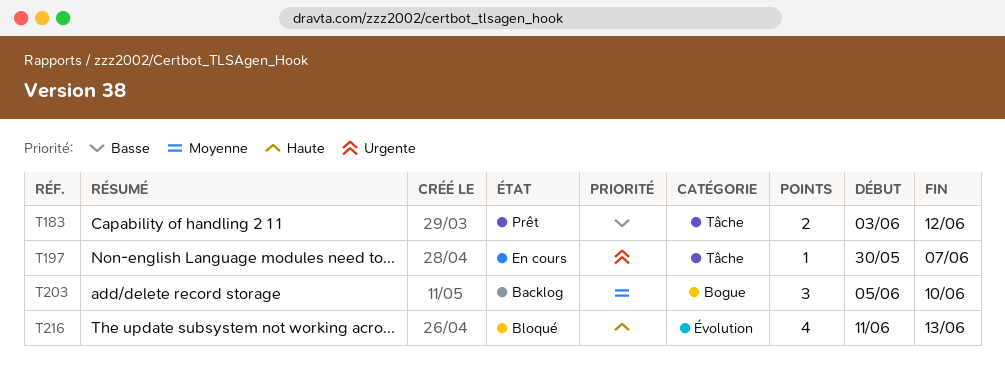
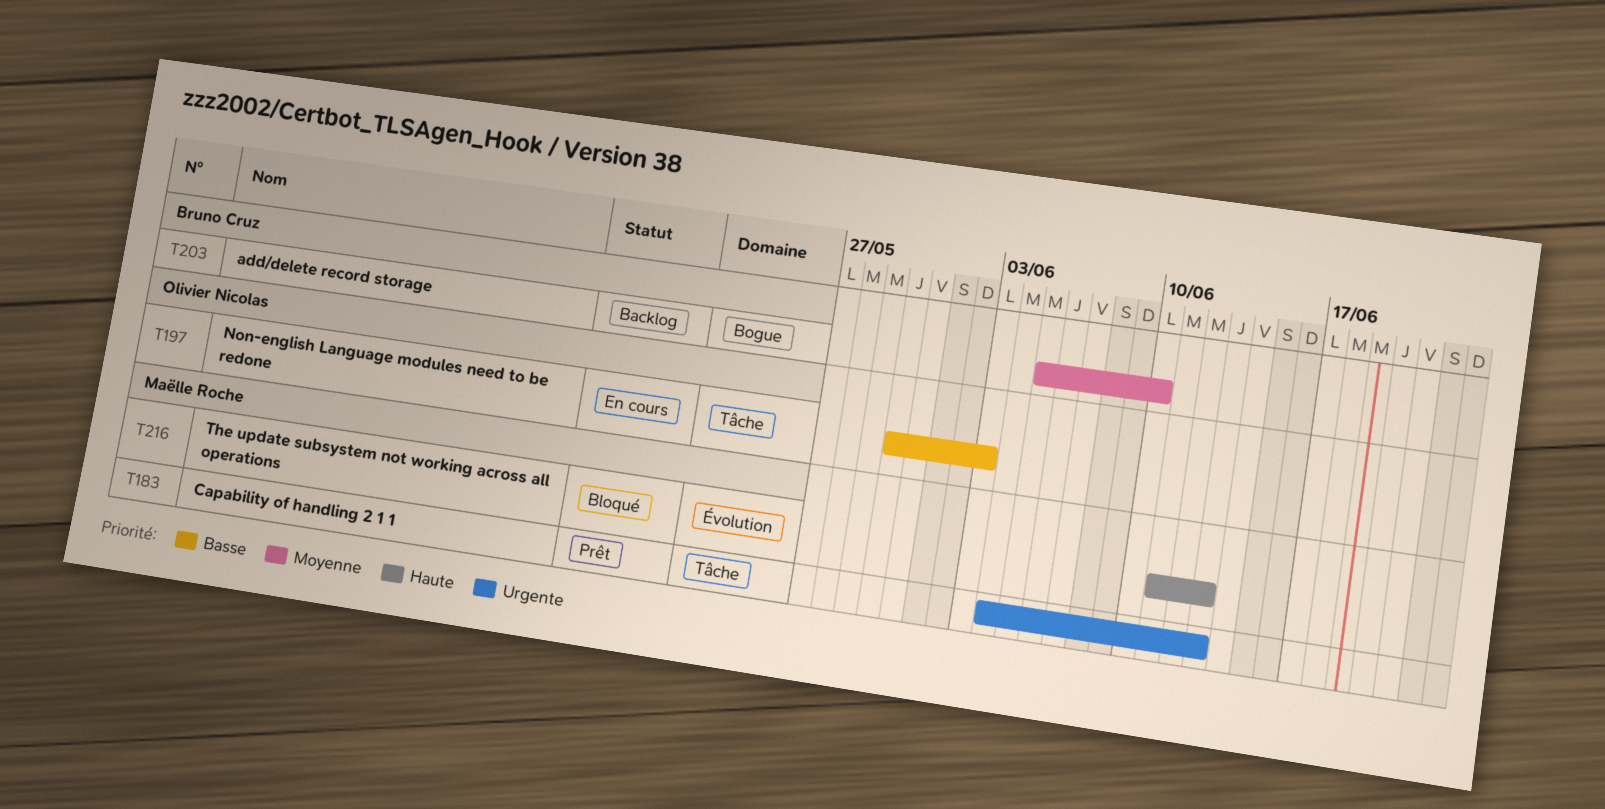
T183, priority: Basse -> Urgente
T183, start: Jun 3 -> Jun 4
T183, due: Jun 12 -> Jun 13
T197, priority: Urgente -> Basse
T197, due: Jun 7 -> Jun 3

